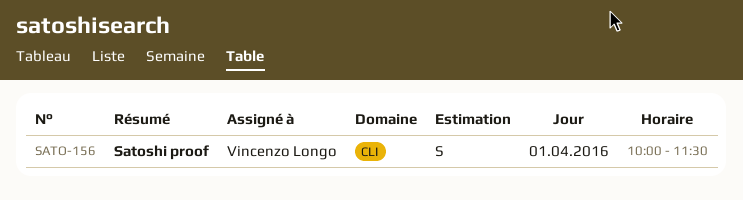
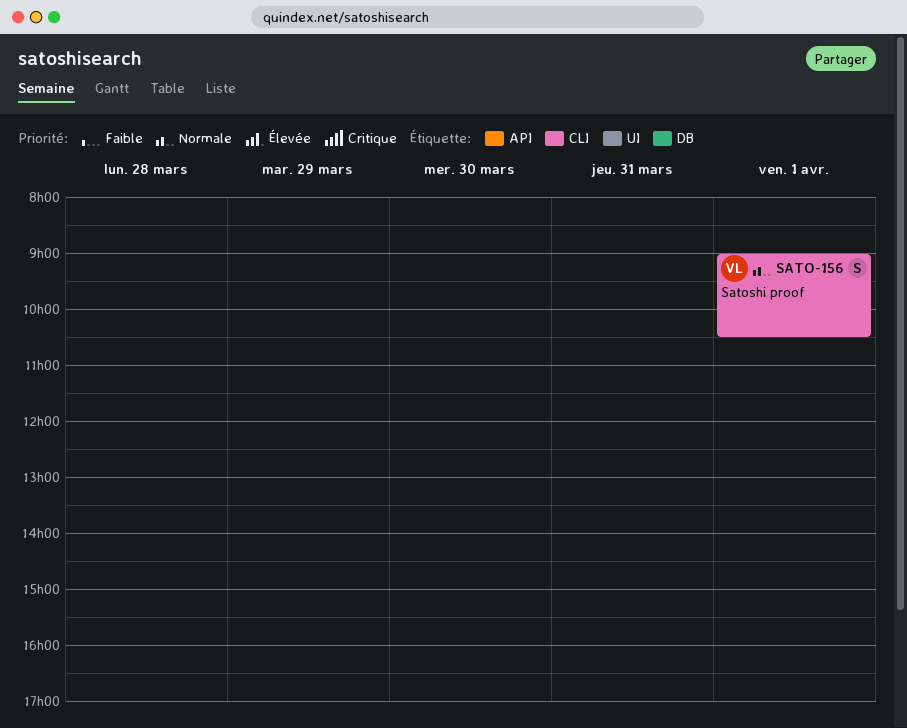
SATO-156, begins: 10:00 -> 09:00
SATO-156, ends: 11:30 -> 10:30

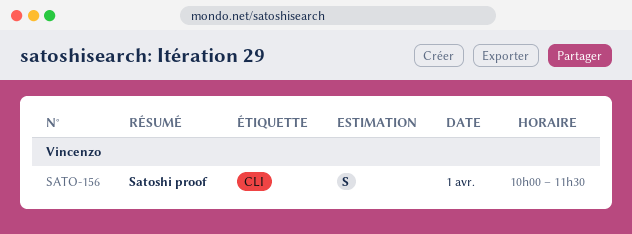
SATO-156, begins: 09:00 -> 10:00
SATO-156, ends: 10:30 -> 11:30

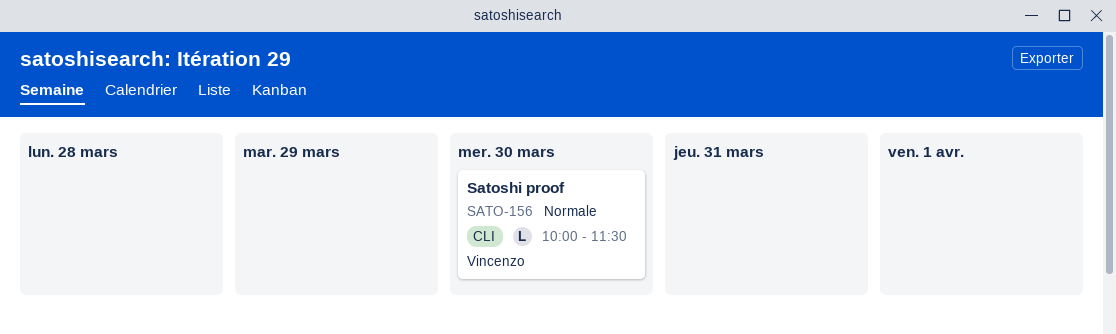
SATO-156, estimate: S -> L
SATO-156, day: Apr 1 -> Mar 30

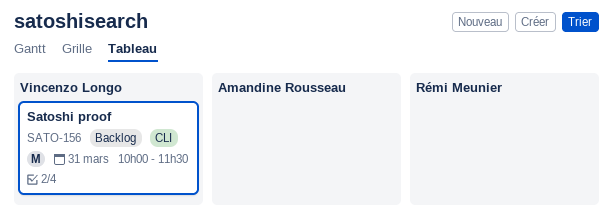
SATO-156, estimate: L -> M
SATO-156, day: Mar 30 -> Mar 31

